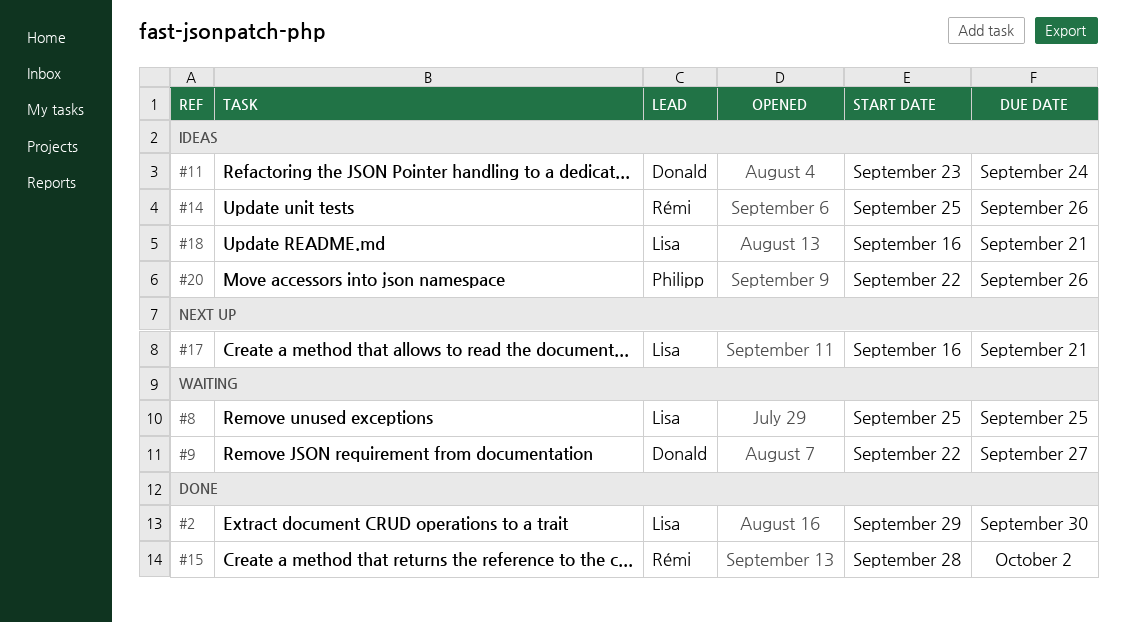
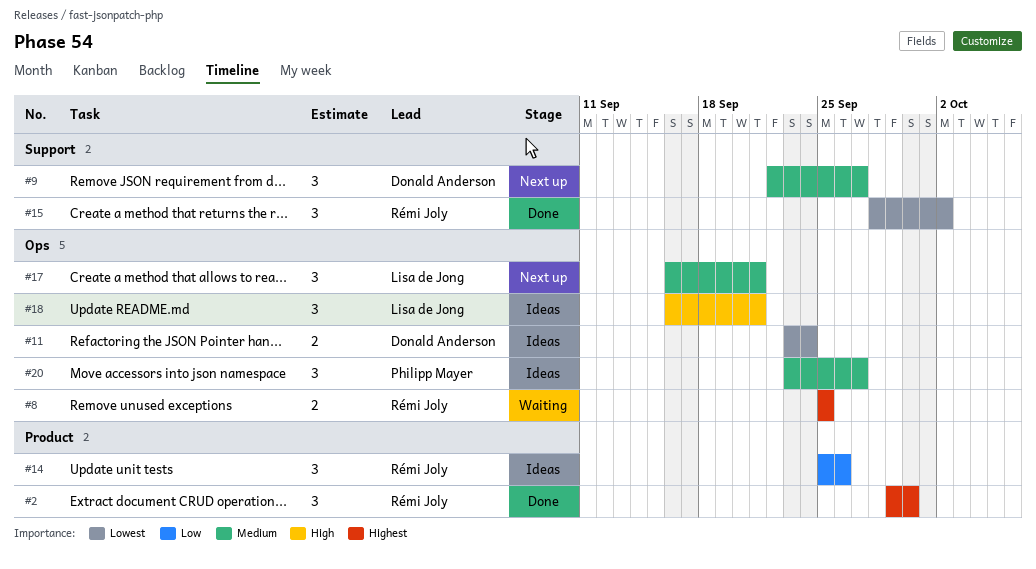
#2, owner: Lisa de Jong -> Rémi Joly
#8, owner: Lisa de Jong -> Rémi Joly
#9, status: Waiting -> Next up
#20, start: Sep 22 -> Sep 23
#20, due: Sep 26 -> Sep 27

